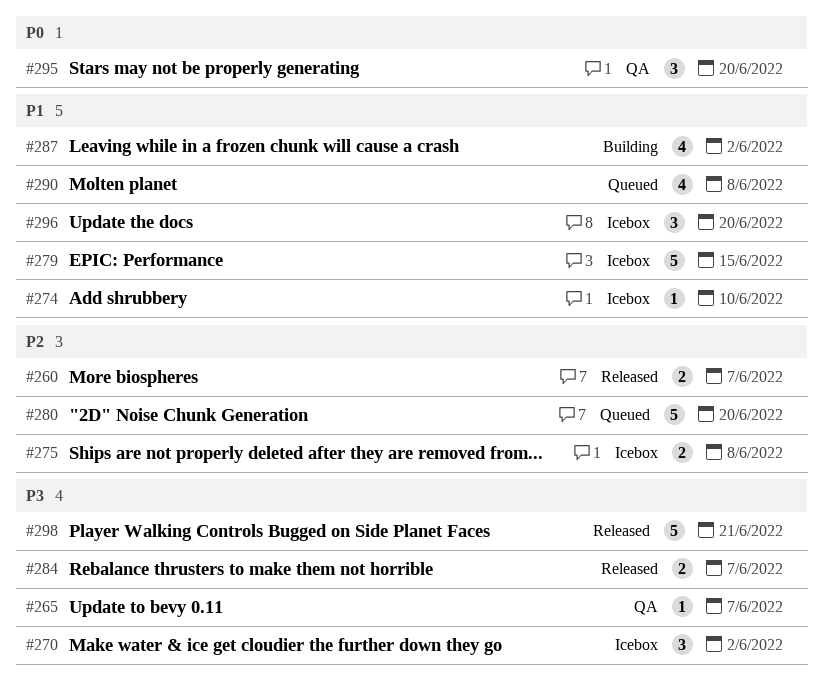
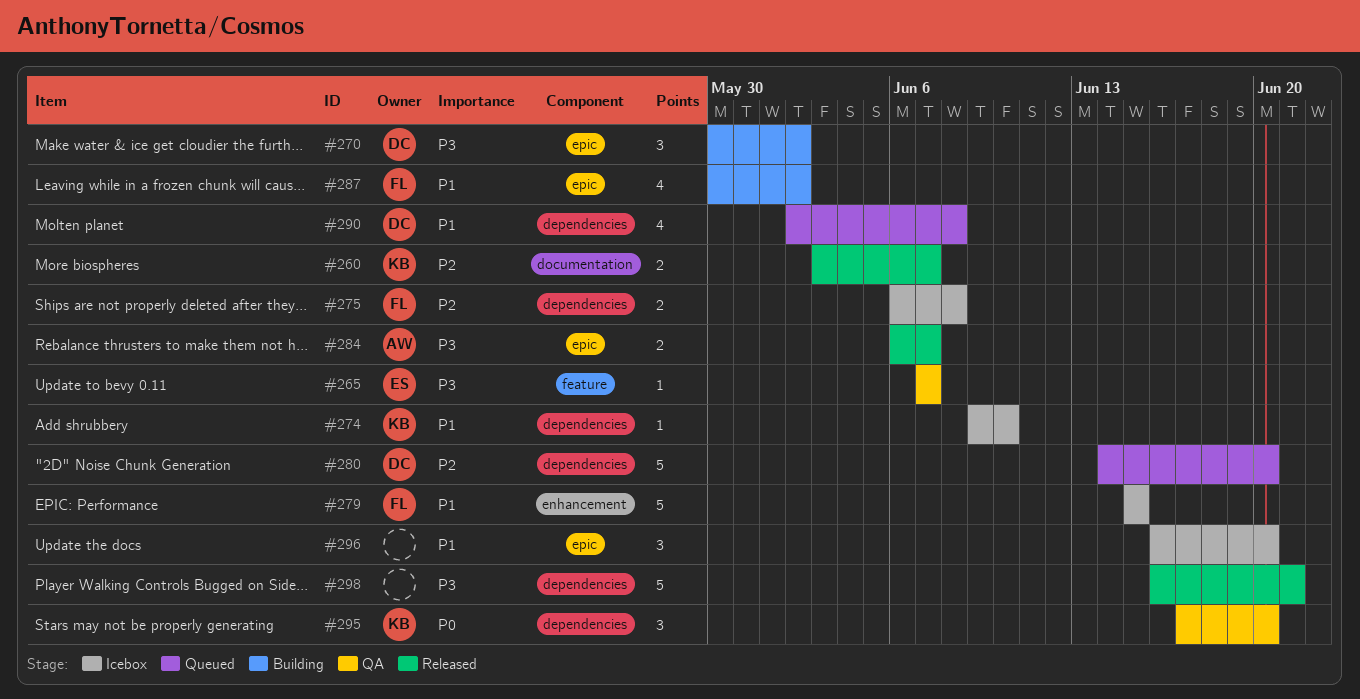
#270, status: Icebox -> Building

